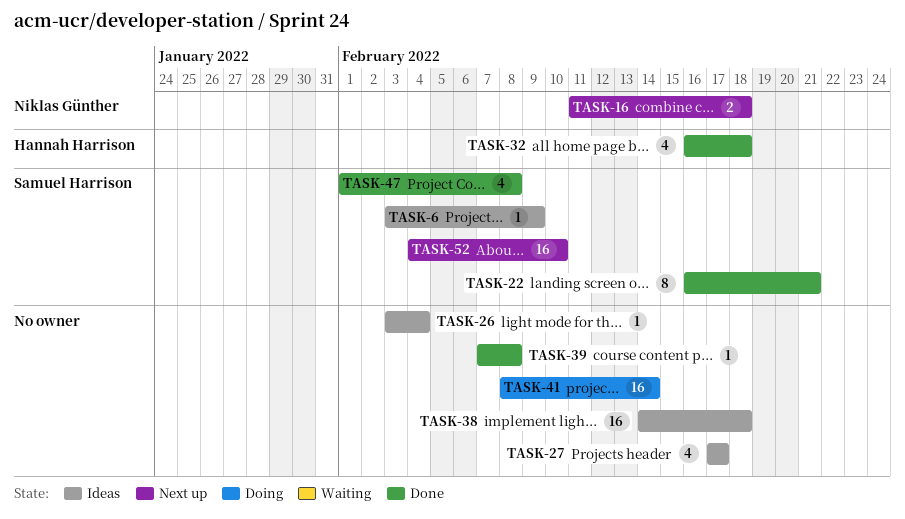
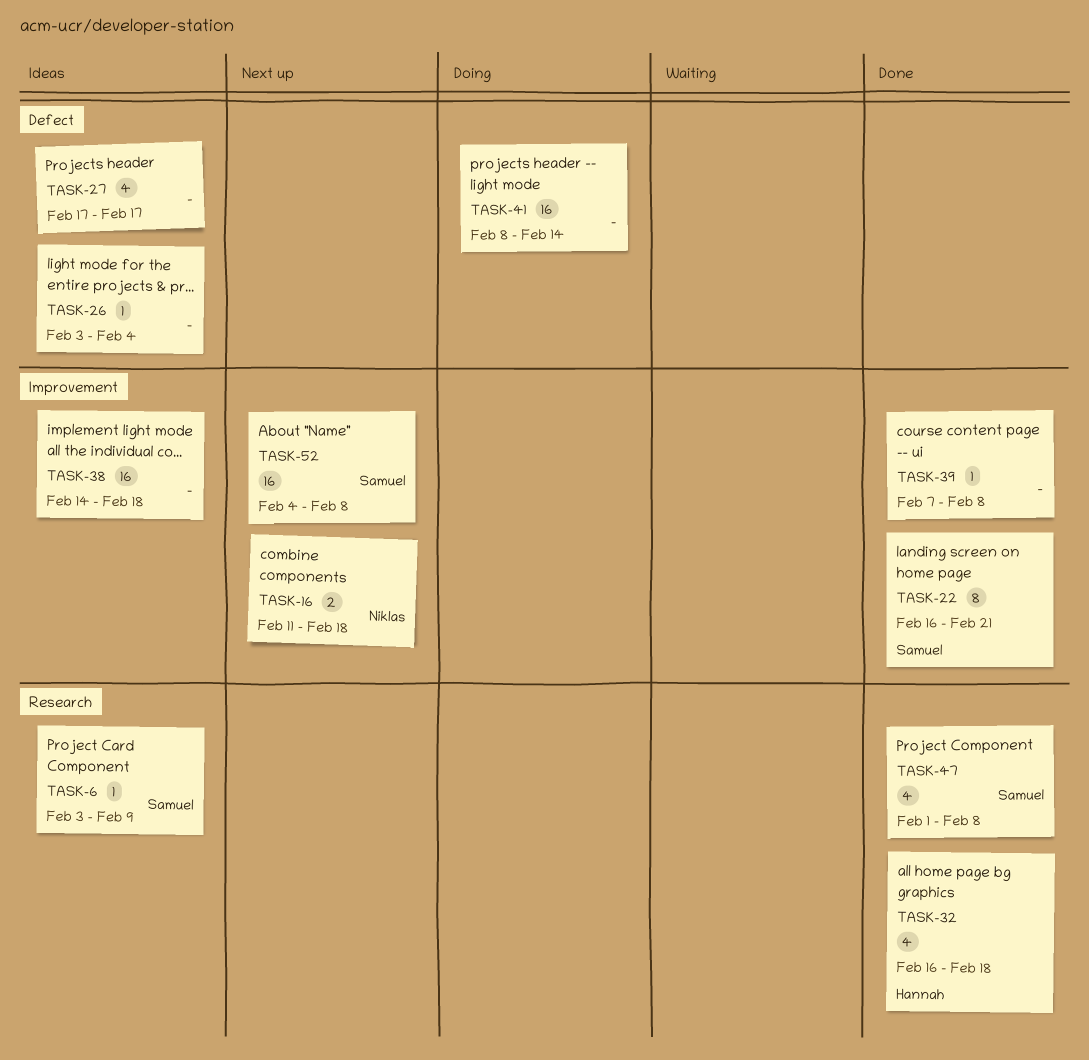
TASK-52, due: Feb 10 -> Feb 8

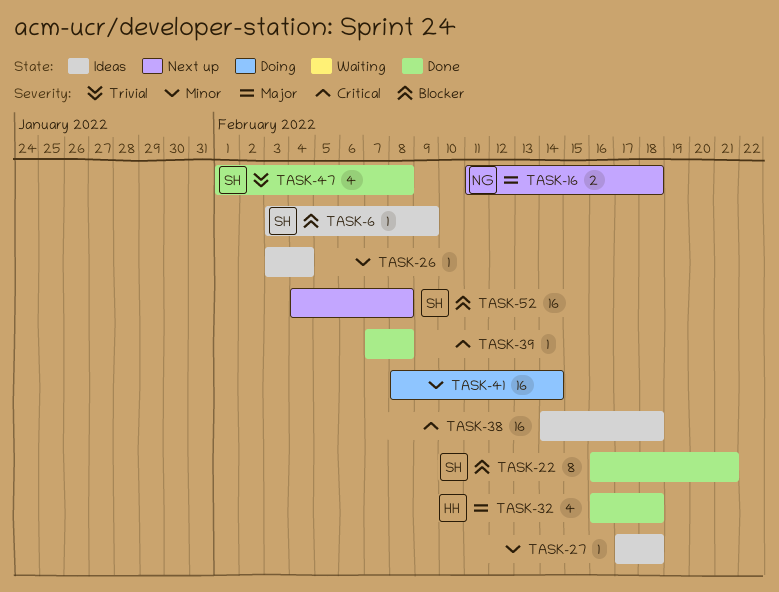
TASK-27, estimate: 4 -> 1
TASK-27, due: Feb 17 -> Feb 18

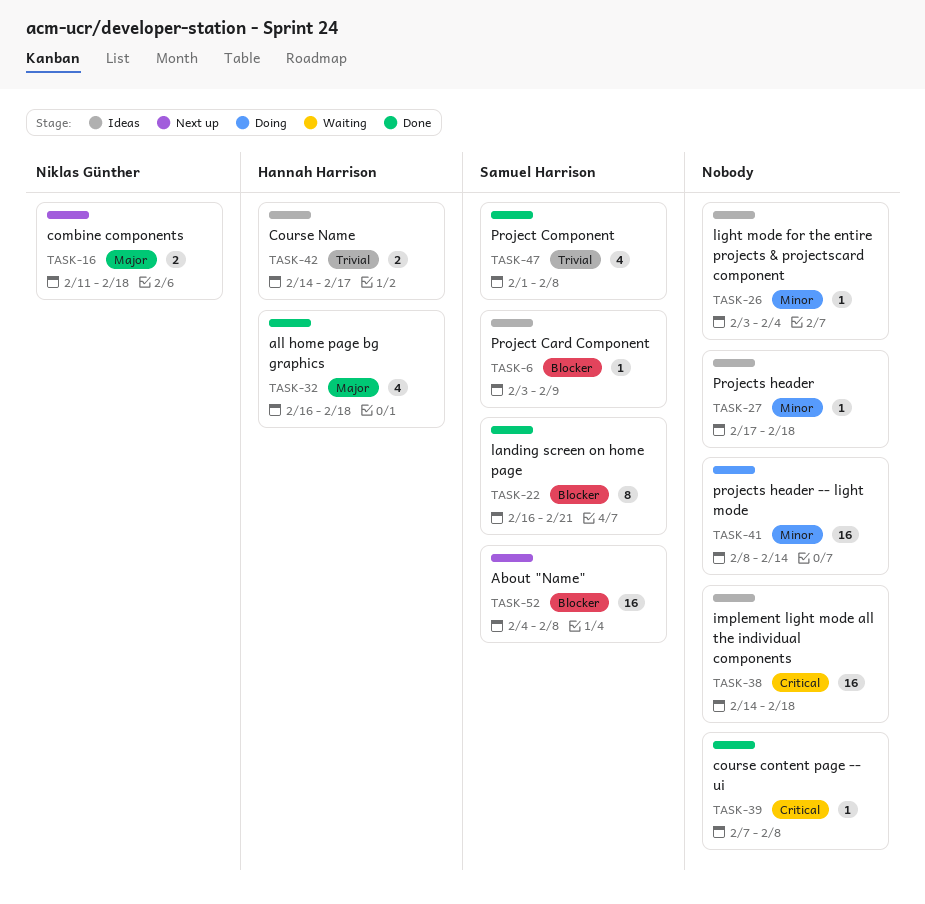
TASK-42: none -> present

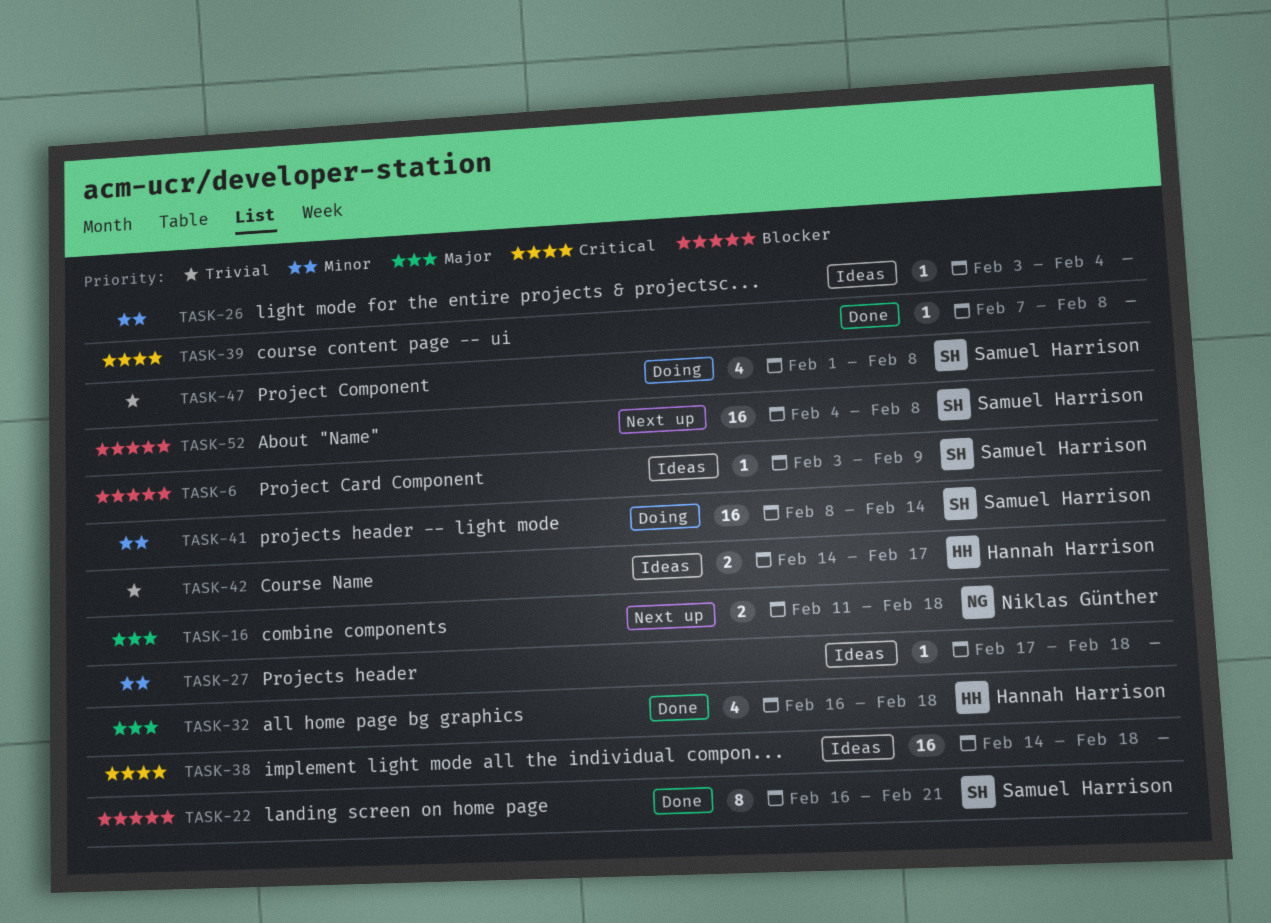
TASK-41, owner: none -> Samuel Harrison
TASK-47, status: Done -> Doing

